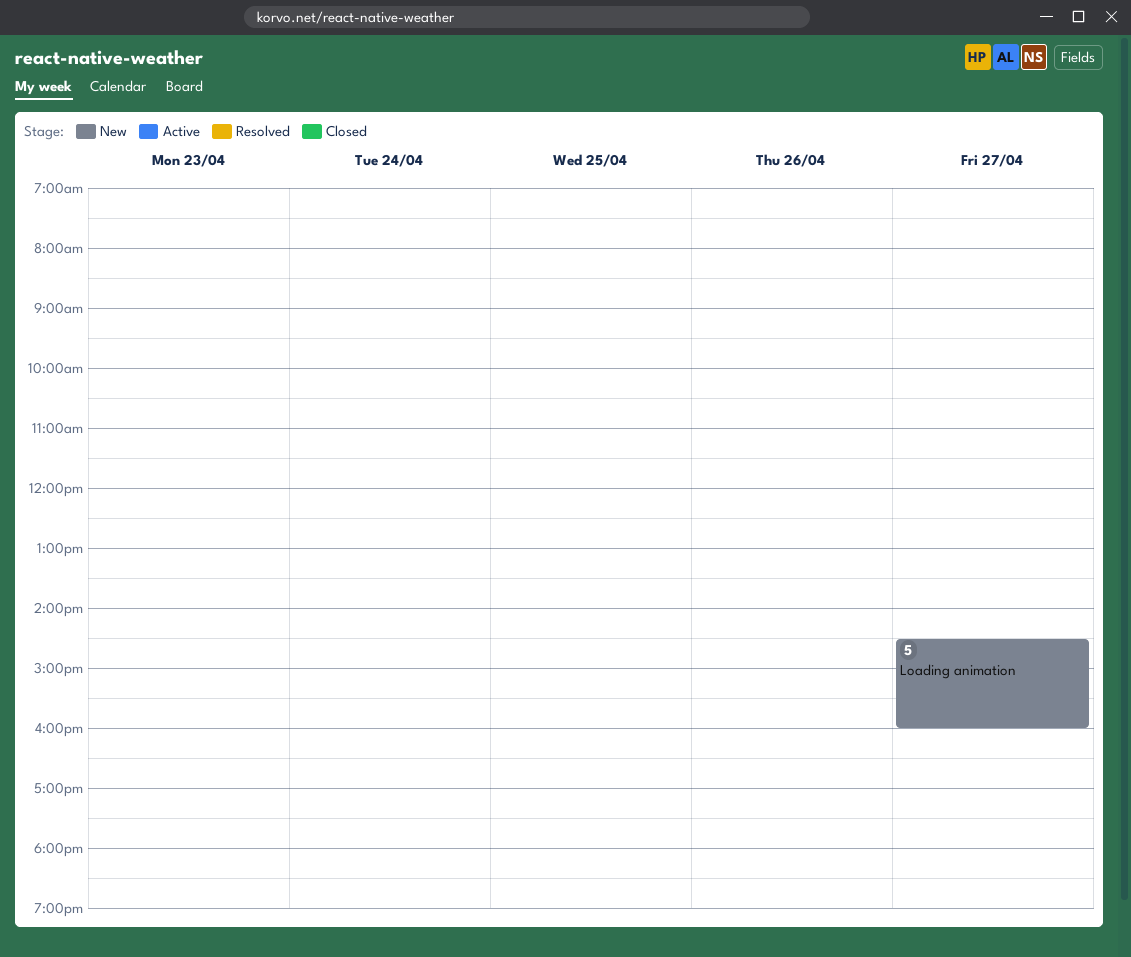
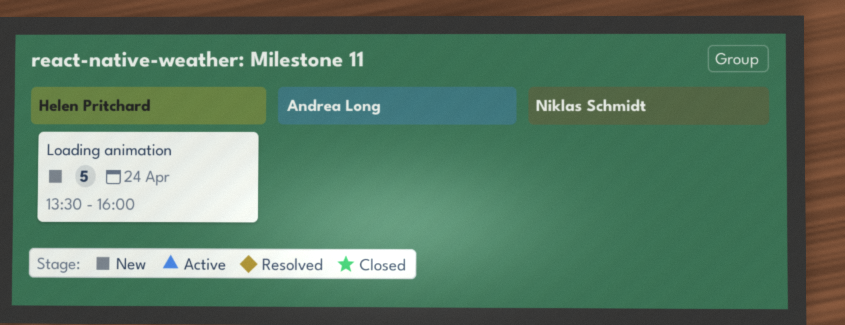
Loading animation, day: Apr 27 -> Apr 24
Loading animation, begins: 14:30 -> 13:30

